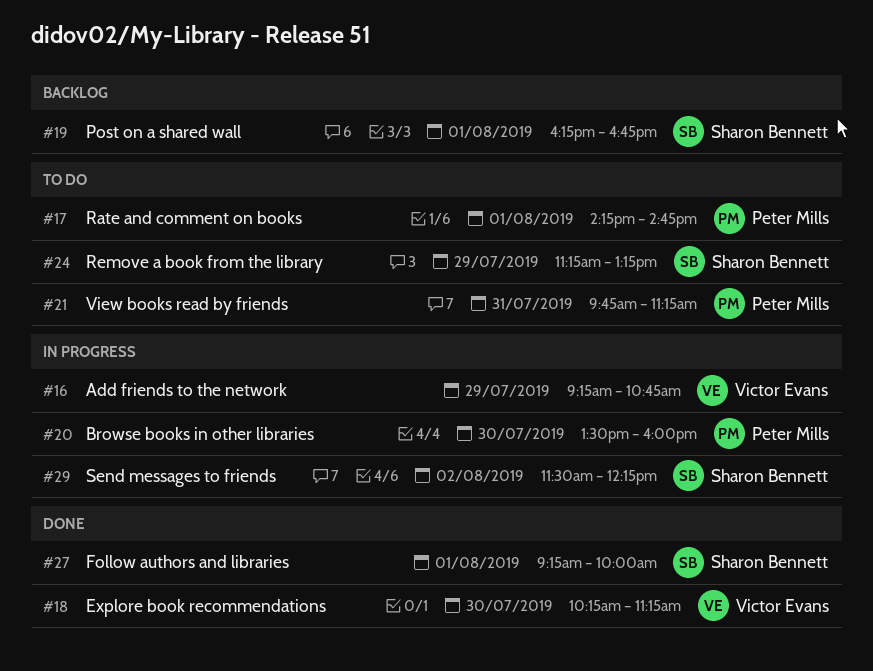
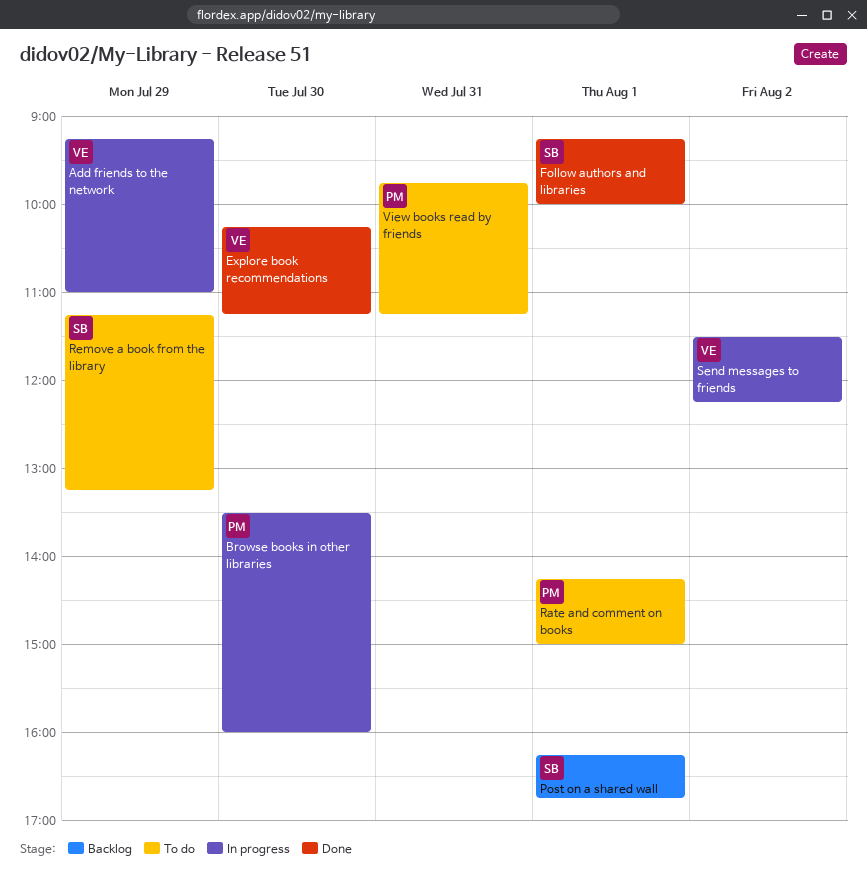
Add friends to the network, ends: 10:45 -> 11:00
Rate and comment on books, ends: 14:45 -> 15:00
Send messages to friends, owner: Sharon Bennett -> Victor Evans

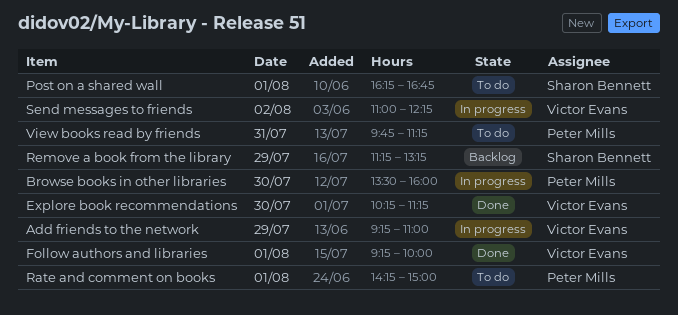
Follow authors and libraries, owner: Sharon Bennett -> Victor Evans
Post on a shared wall, status: Backlog -> To do
Remove a book from the library, status: To do -> Backlog
Send messages to friends, begins: 11:30 -> 11:00

